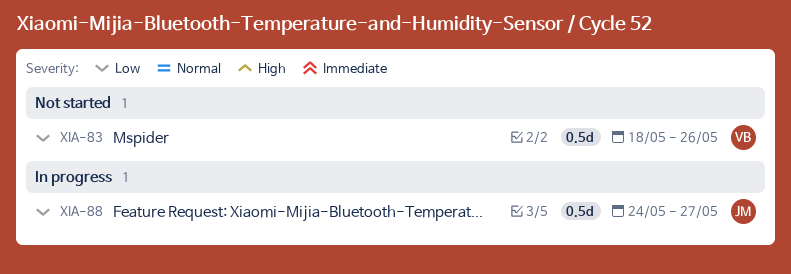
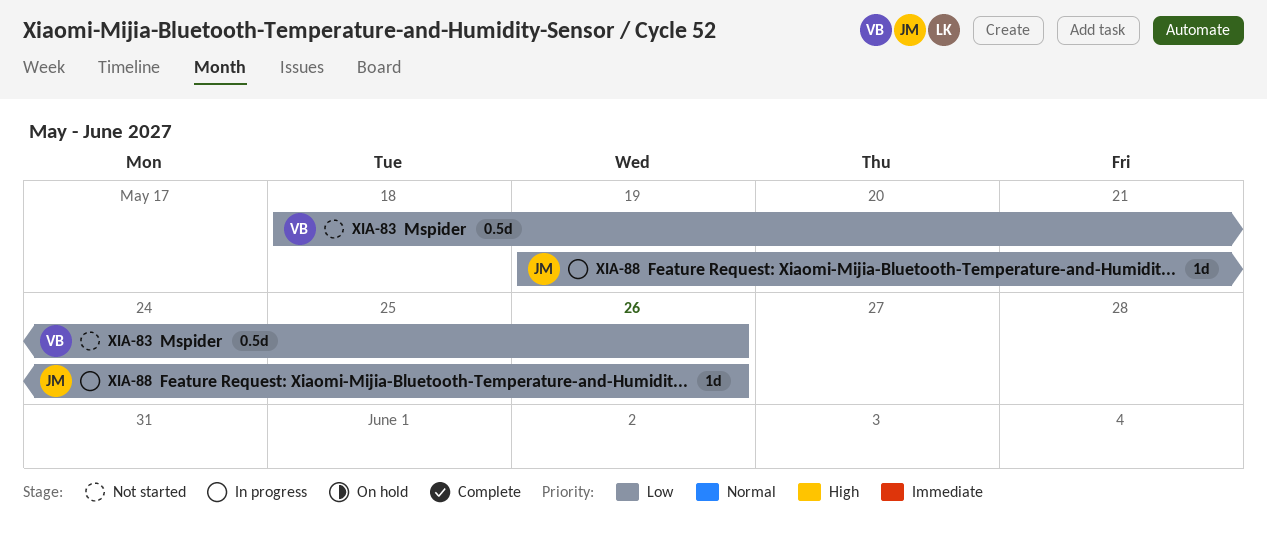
XIA-88, estimate: 0.5d -> 1d
XIA-88, start: May 24 -> May 19
XIA-88, due: May 27 -> May 26

